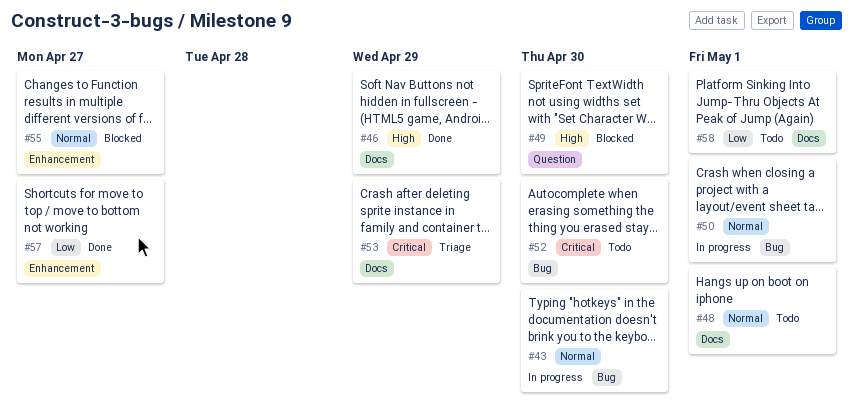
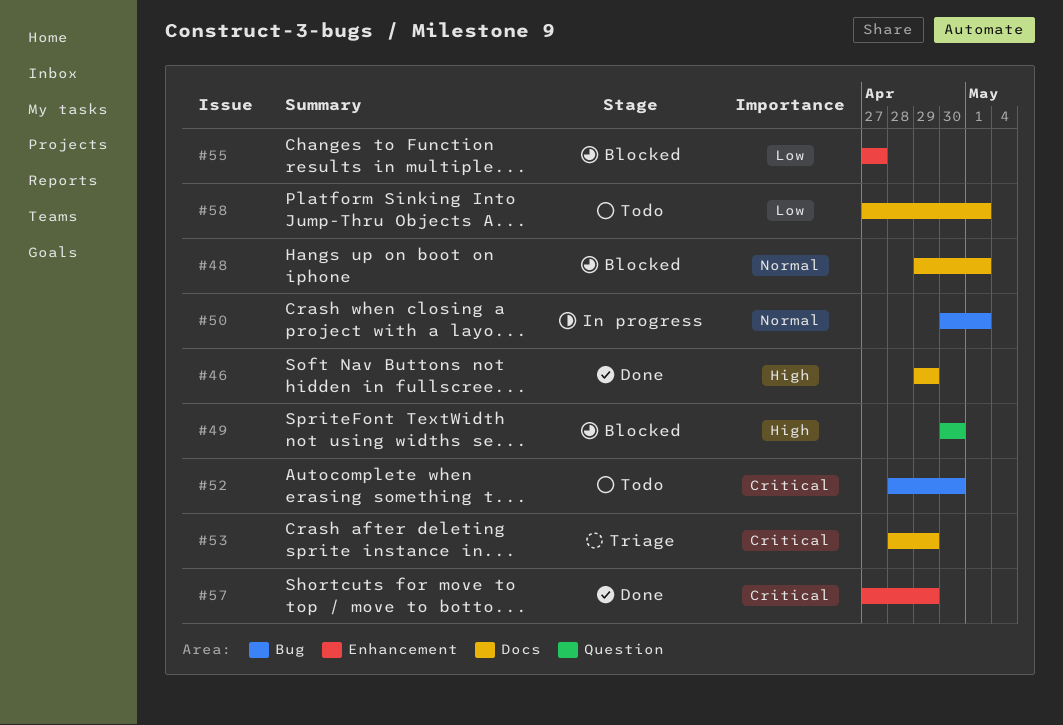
#43: present -> none
#48, status: Todo -> Blocked
#55, priority: Normal -> Low
#57, priority: Low -> Critical
#57, due: Apr 27 -> Apr 29

